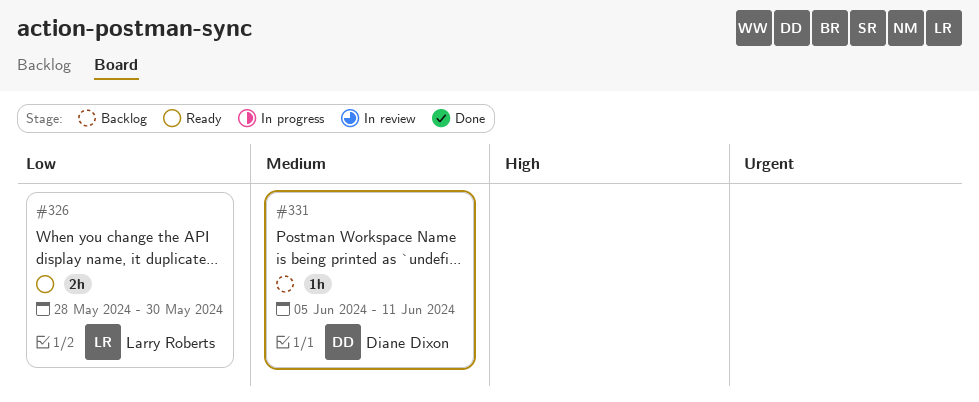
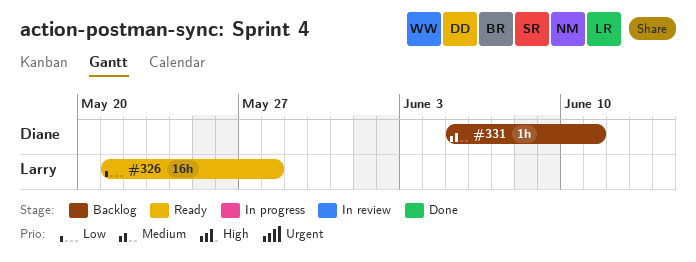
#326, estimate: 2h -> 16h
#326, start: May 28 -> May 21
#326, due: May 30 -> May 28

